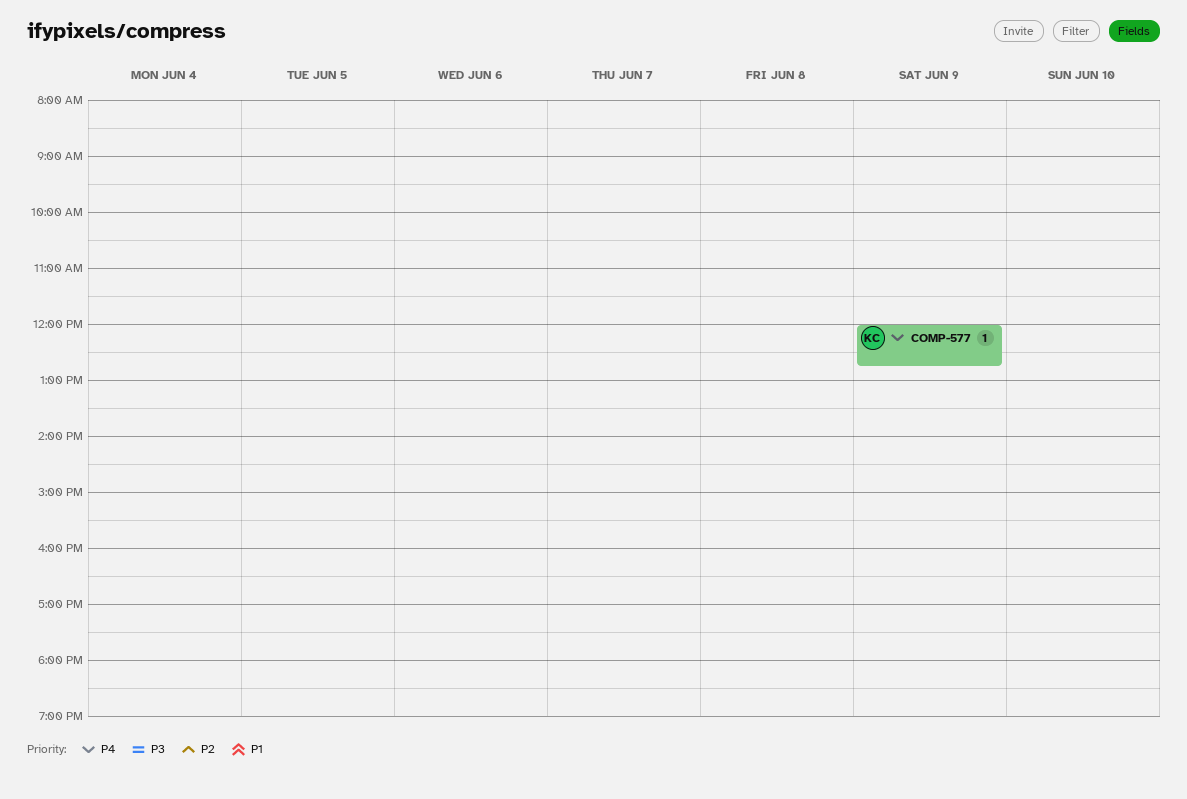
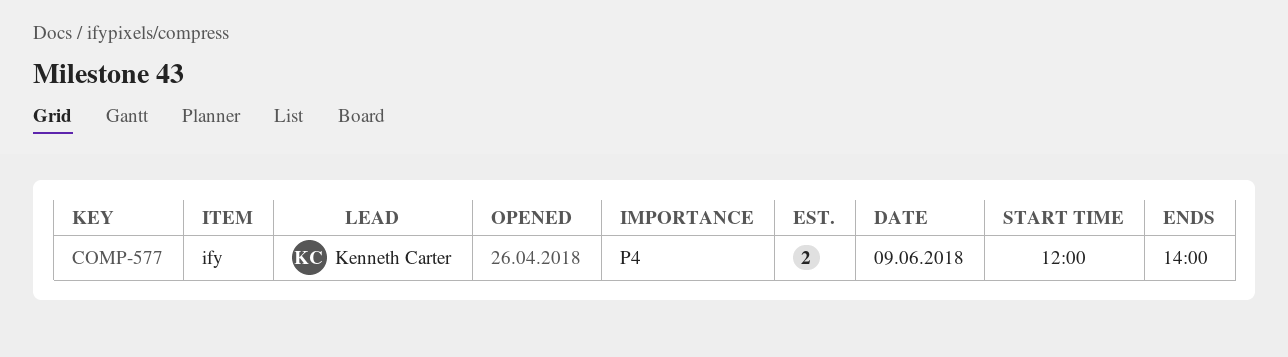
COMP-577, estimate: 1 -> 2
COMP-577, ends: 12:45 -> 14:00

